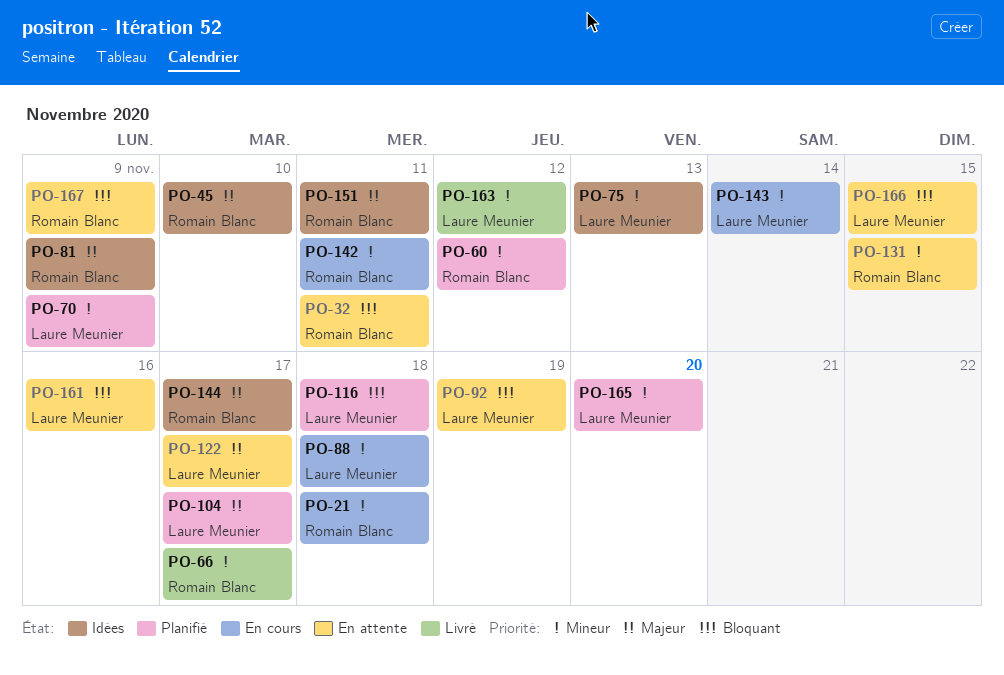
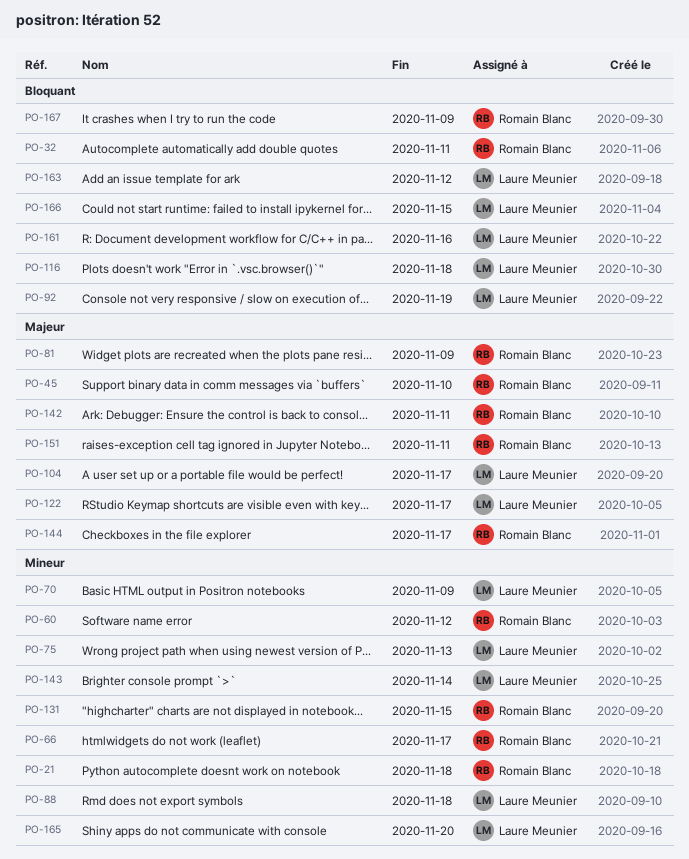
PO-142, priority: Mineur -> Majeur
PO-163, priority: Mineur -> Bloquant

